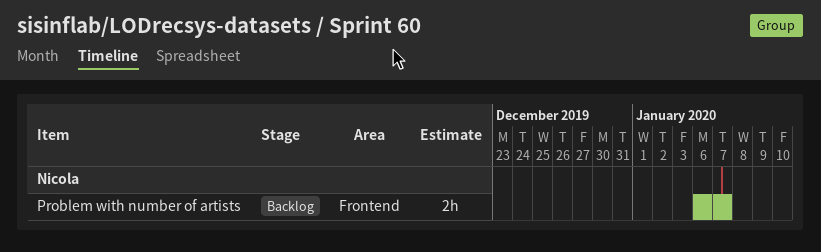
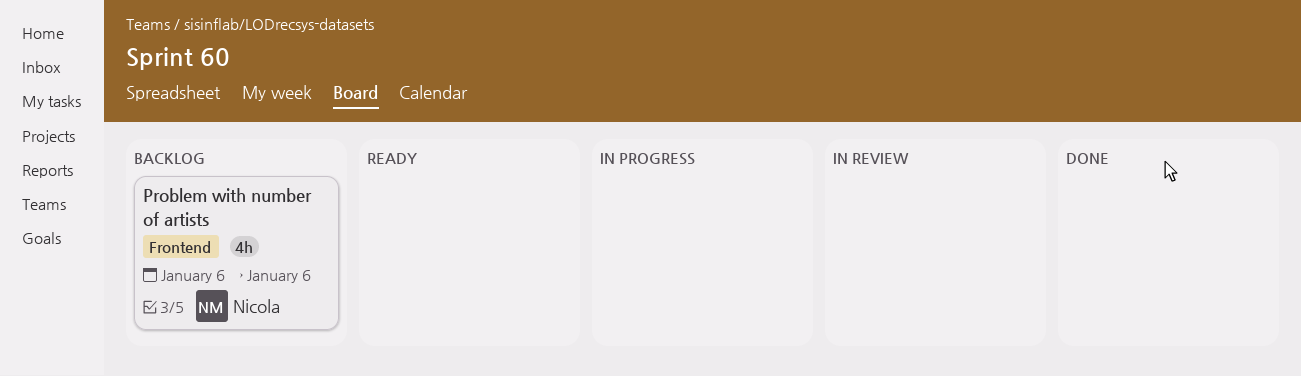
Problem with number of artists, estimate: 2h -> 4h
Problem with number of artists, due: Jan 7 -> Jan 6

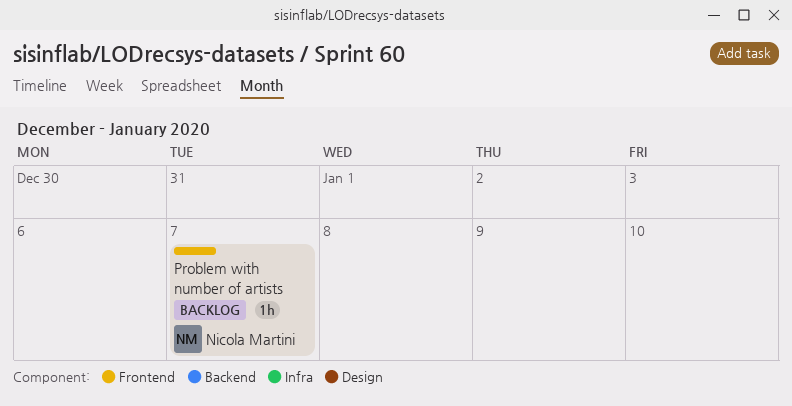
Problem with number of artists, estimate: 4h -> 1h
Problem with number of artists, due: Jan 6 -> Jan 7

